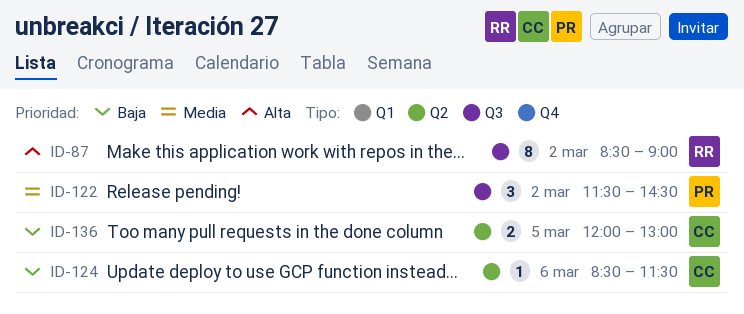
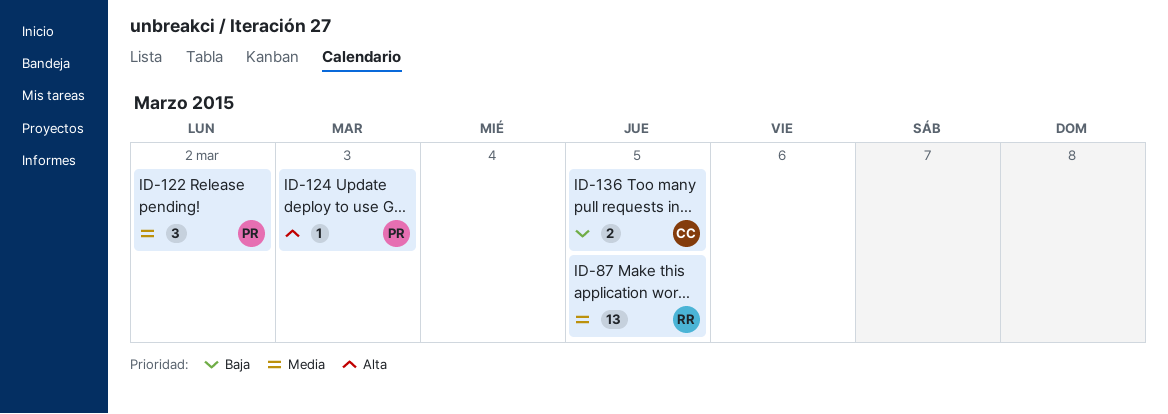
ID-87, priority: Alta -> Media
ID-87, estimate: 8 -> 13
ID-87, day: Mar 2 -> Mar 5
ID-124, owner: CC -> PR
ID-124, priority: Baja -> Alta
ID-124, day: Mar 6 -> Mar 3

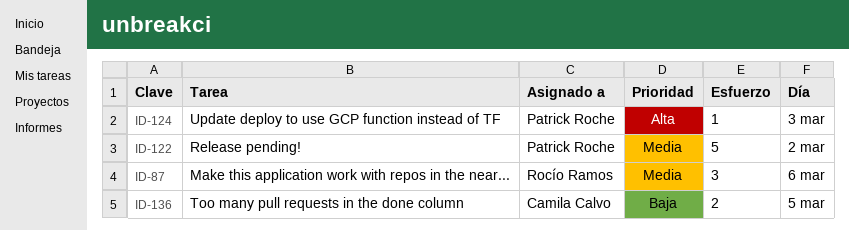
ID-87, estimate: 13 -> 3
ID-87, day: Mar 5 -> Mar 6
ID-122, estimate: 3 -> 5

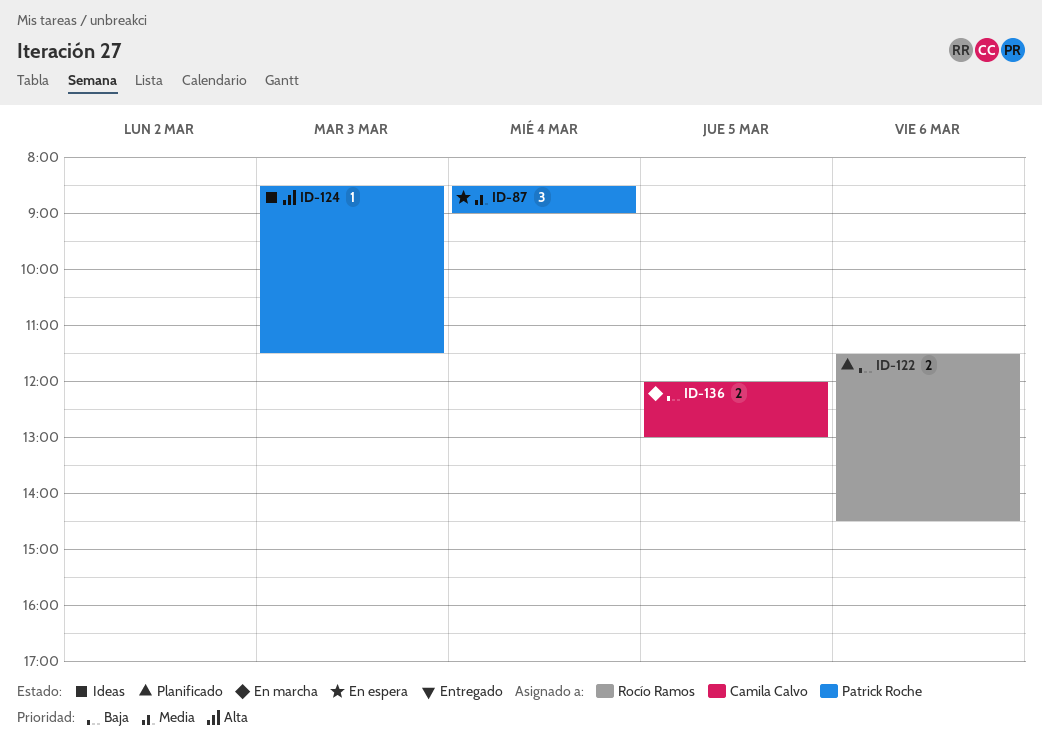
ID-87, owner: Rocío Ramos -> Patrick Roche
ID-87, day: Mar 6 -> Mar 4
ID-122, owner: Patrick Roche -> Rocío Ramos
ID-122, priority: Media -> Baja
ID-122, estimate: 5 -> 2
ID-122, day: Mar 2 -> Mar 6

